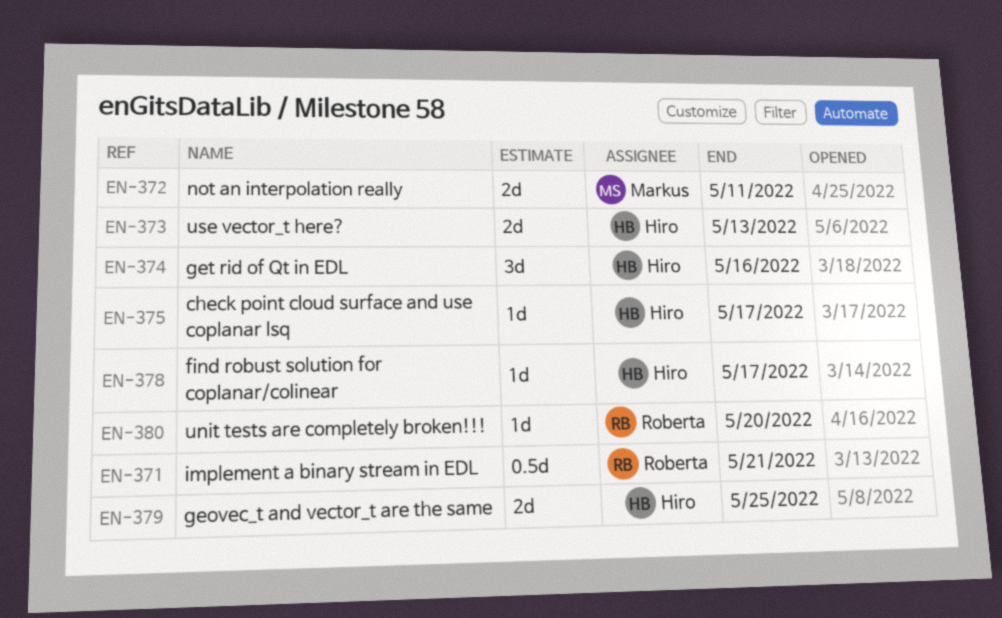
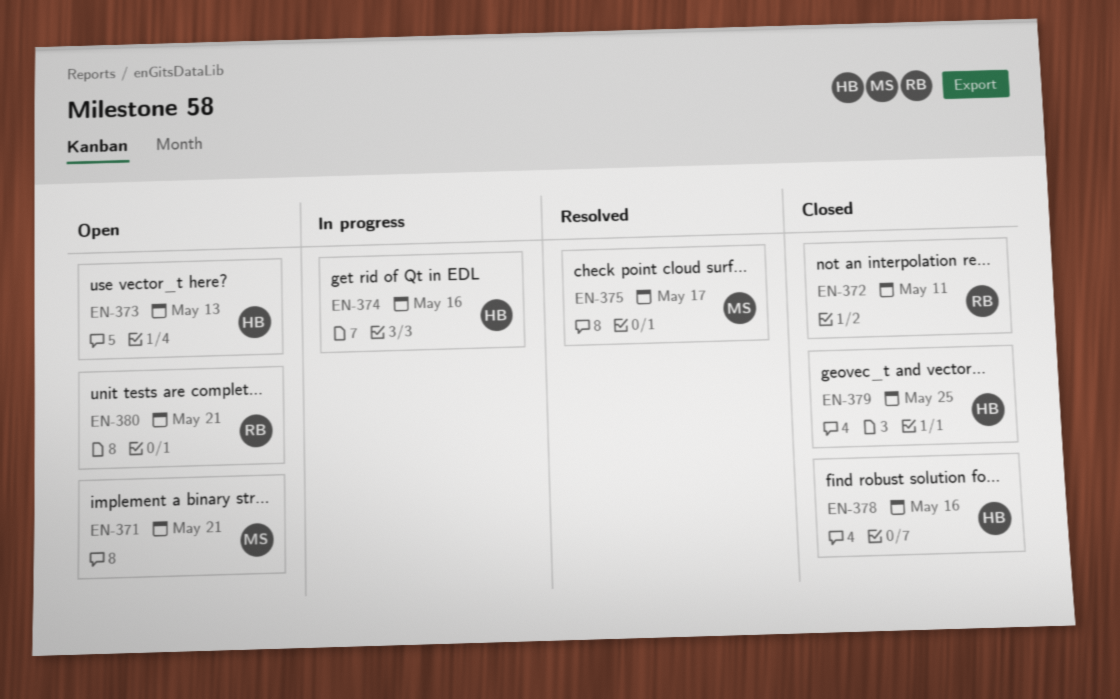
EN-371, owner: Roberta -> Markus
EN-372, owner: Markus -> Roberta
EN-375, owner: Hiro -> Markus
EN-378, due: May 17 -> May 16
EN-380, due: May 20 -> May 21

